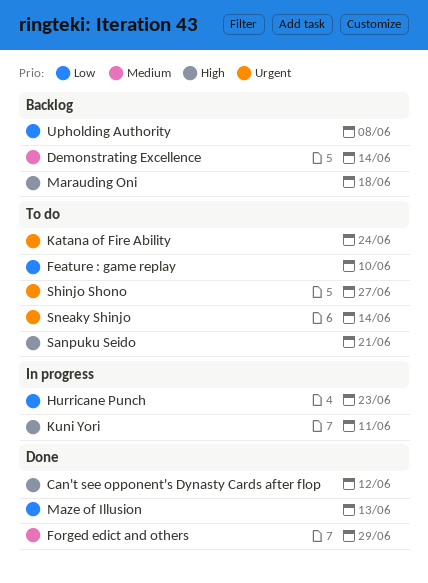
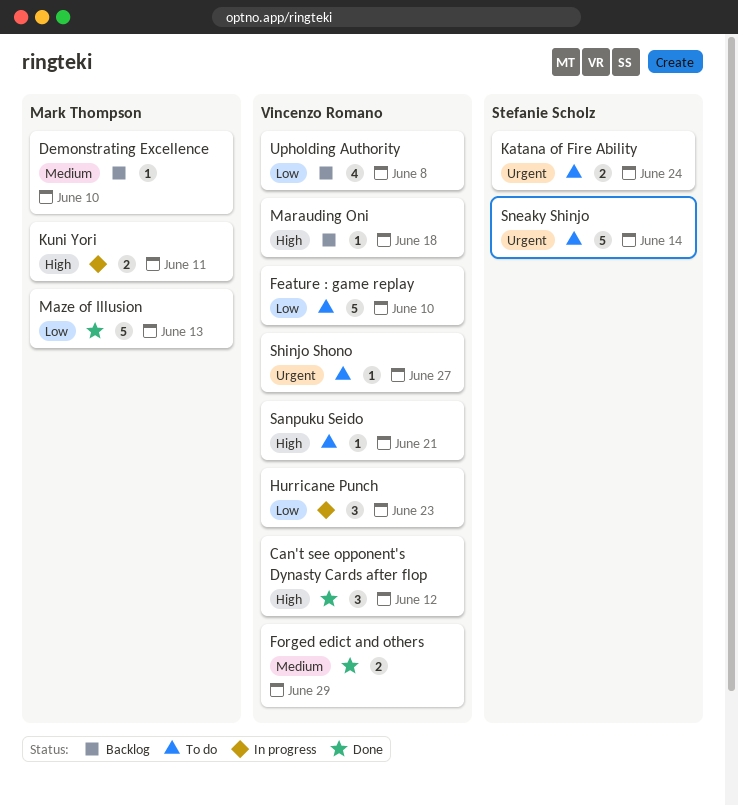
Demonstrating Excellence, due: Jun 14 -> Jun 10

